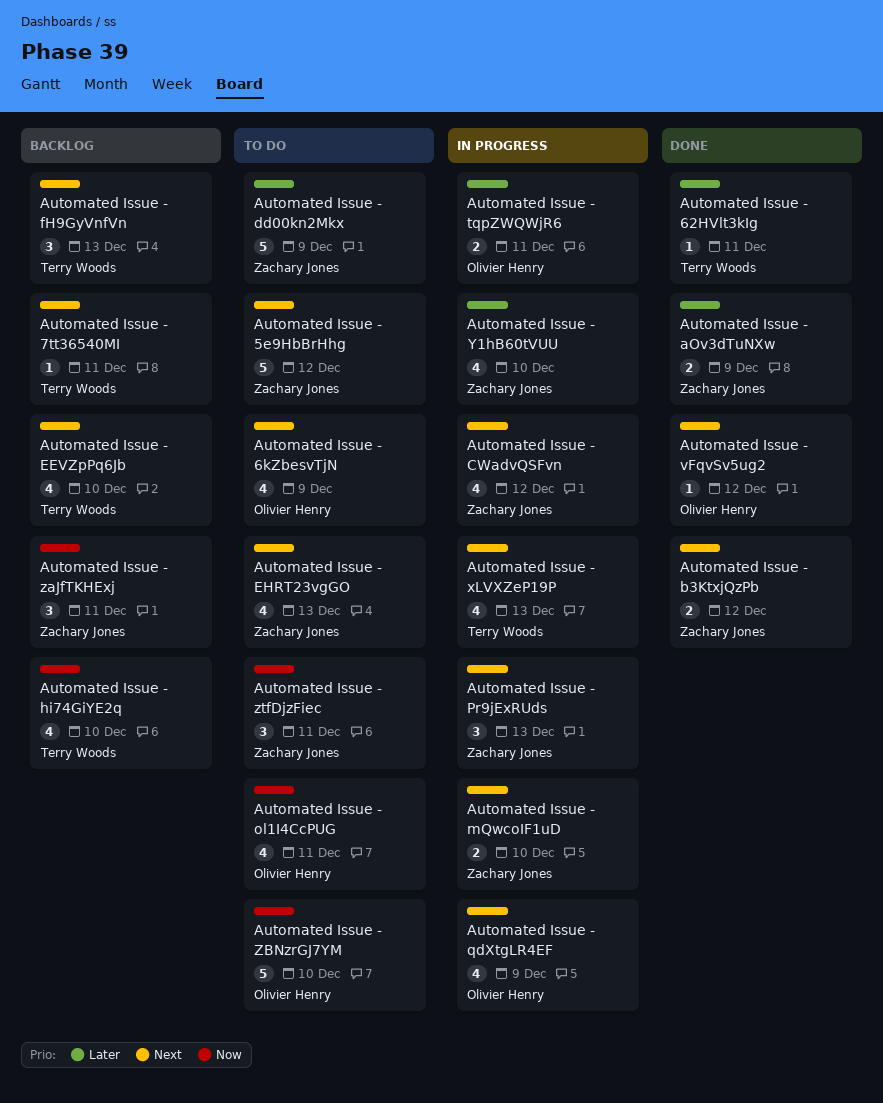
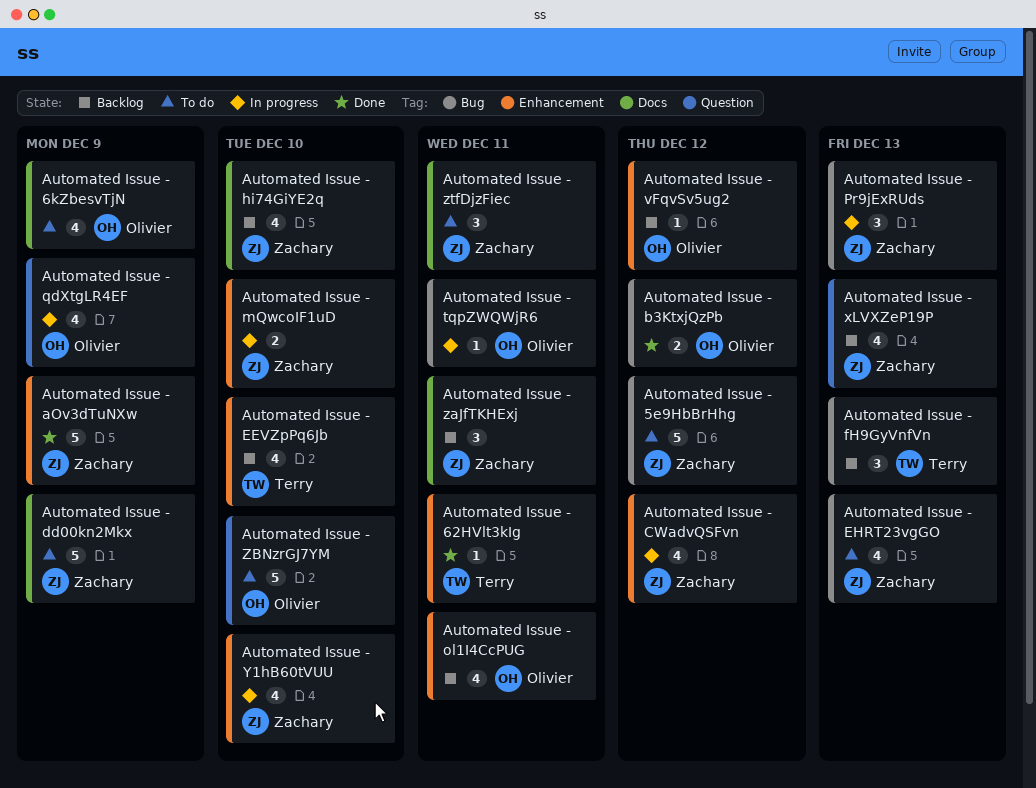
Automated Issue - 7tt36540MI: present -> none
Automated Issue - aOv3dTuNXw, estimate: 2 -> 5
Automated Issue - b3KtxjQzPb, owner: Zachary Jones -> Olivier Henry
Automated Issue - hi74GiYE2q, owner: Terry Woods -> Zachary Jones
Automated Issue - ol1I4CcPUG, status: To do -> Backlog
Automated Issue - tqpZWQWjR6, estimate: 2 -> 1
Automated Issue - vFqvSv5ug2, status: Done -> Backlog
Automated Issue - xLVXZeP19P, status: In progress -> Backlog
Automated Issue - xLVXZeP19P, owner: Terry Woods -> Zachary Jones

